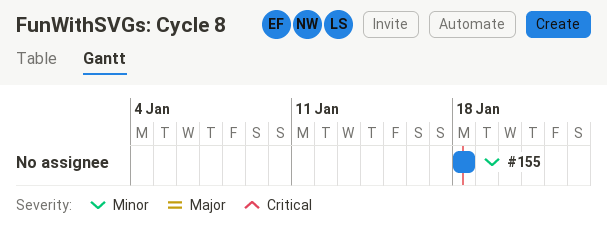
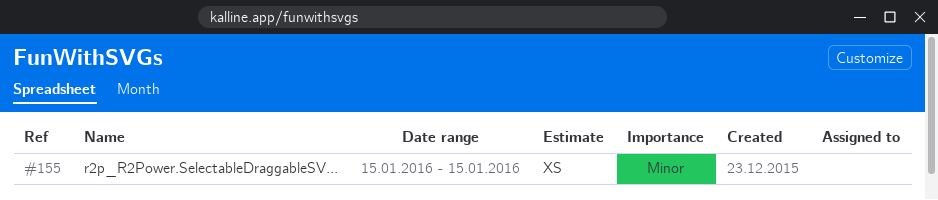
#155, start: Jan 18 -> Jan 15
#155, due: Jan 18 -> Jan 15

